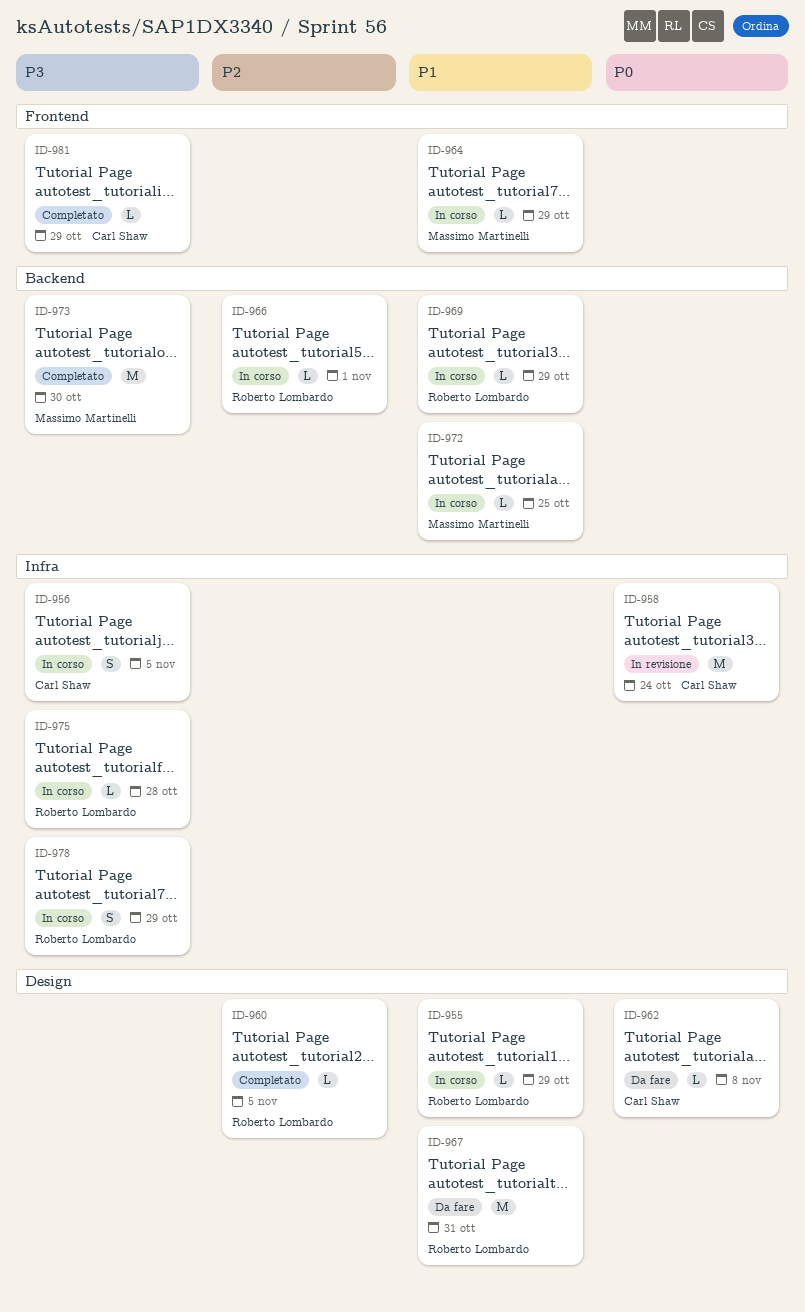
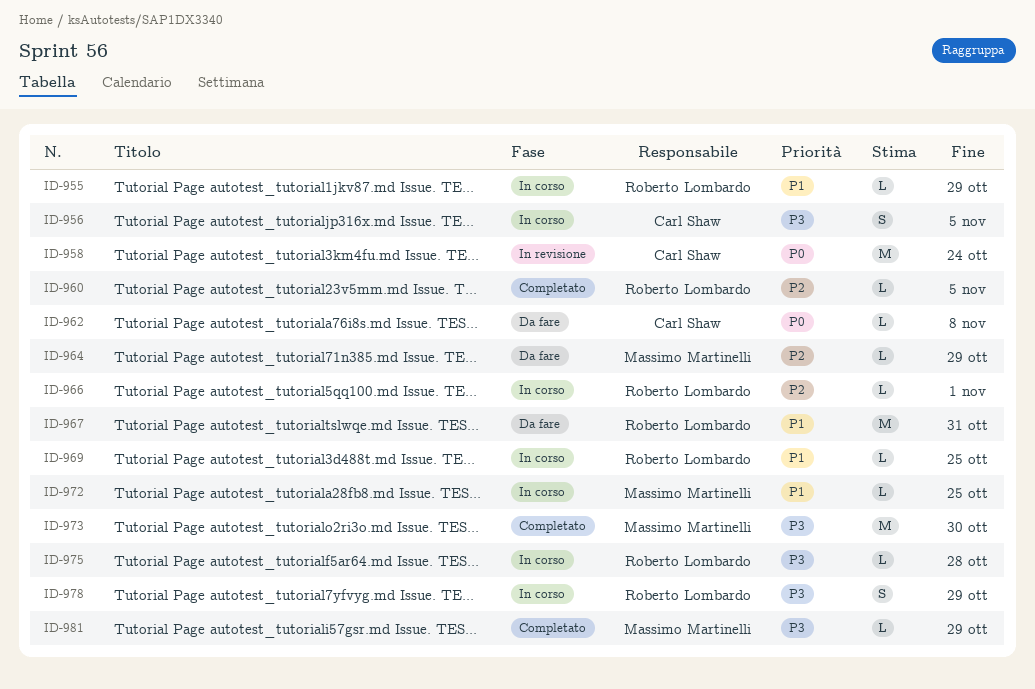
ID-964, status: In corso -> Da fare
ID-964, priority: P1 -> P2
ID-969, due: Oct 29 -> Oct 25
ID-981, owner: Carl Shaw -> Massimo Martinelli

